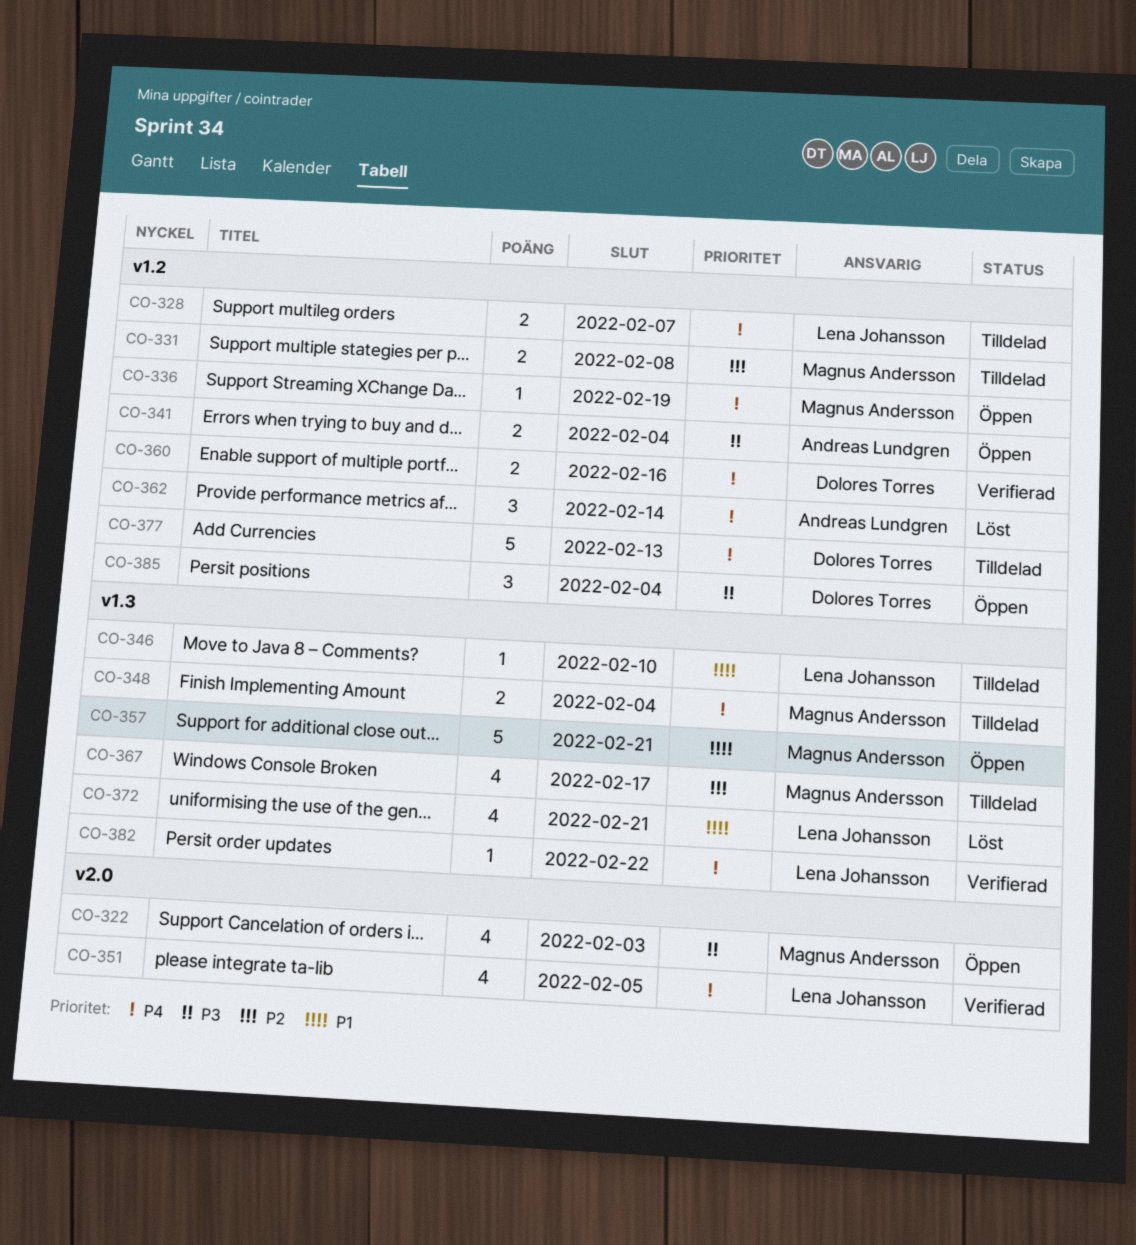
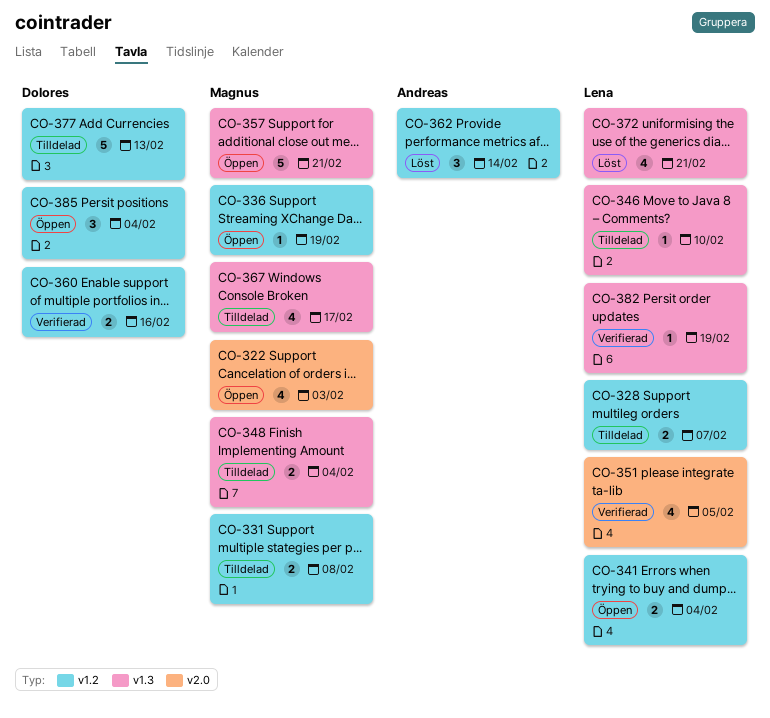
CO-341, owner: Andreas Lundgren -> Lena Johansson
CO-382, due: Feb 22 -> Feb 19

